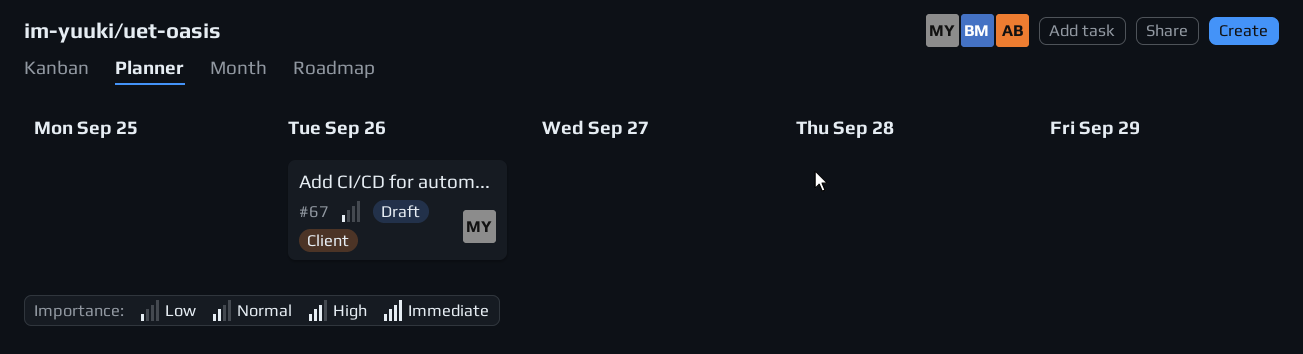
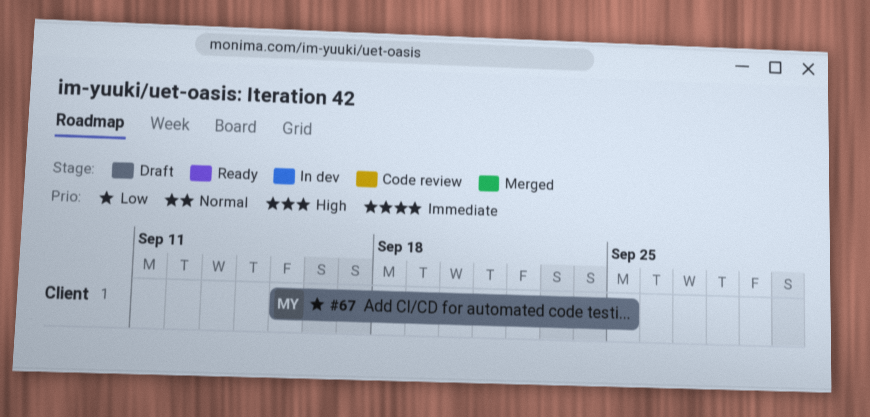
#67, due: Sep 26 -> Sep 25

